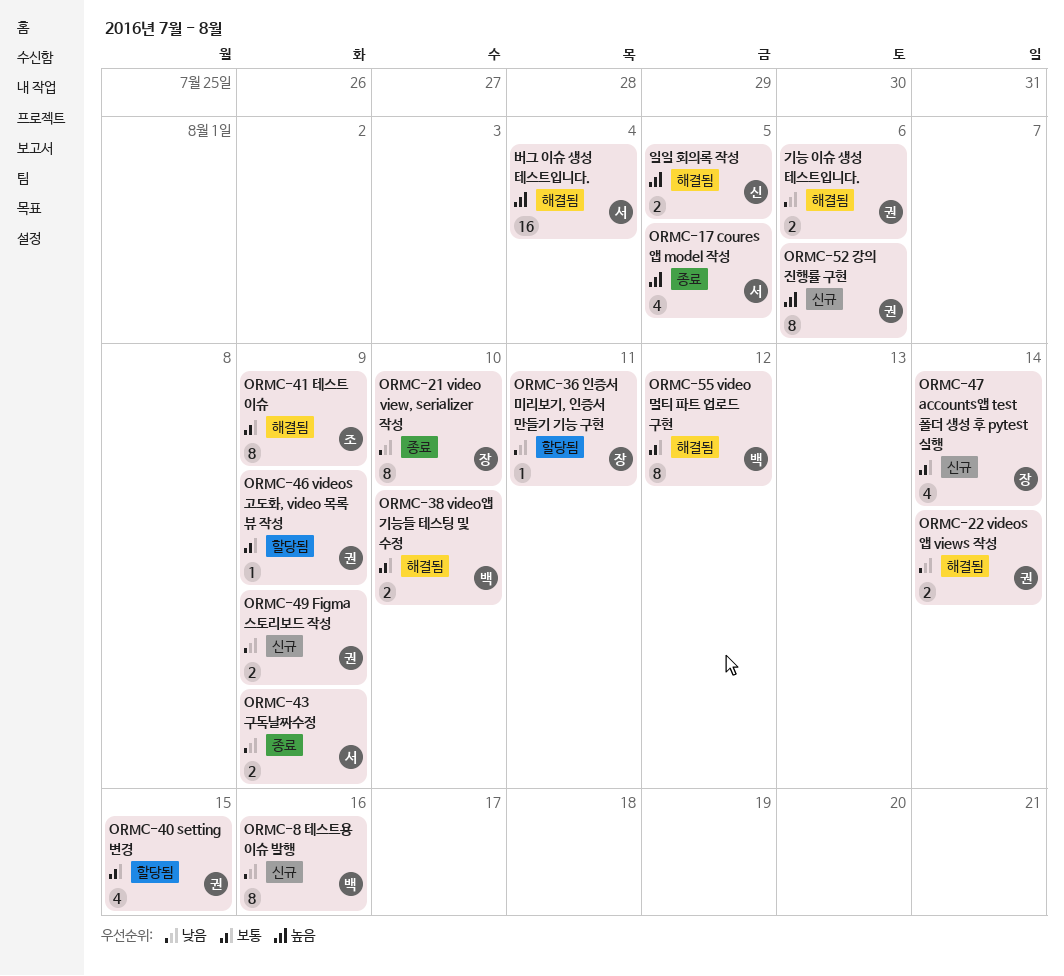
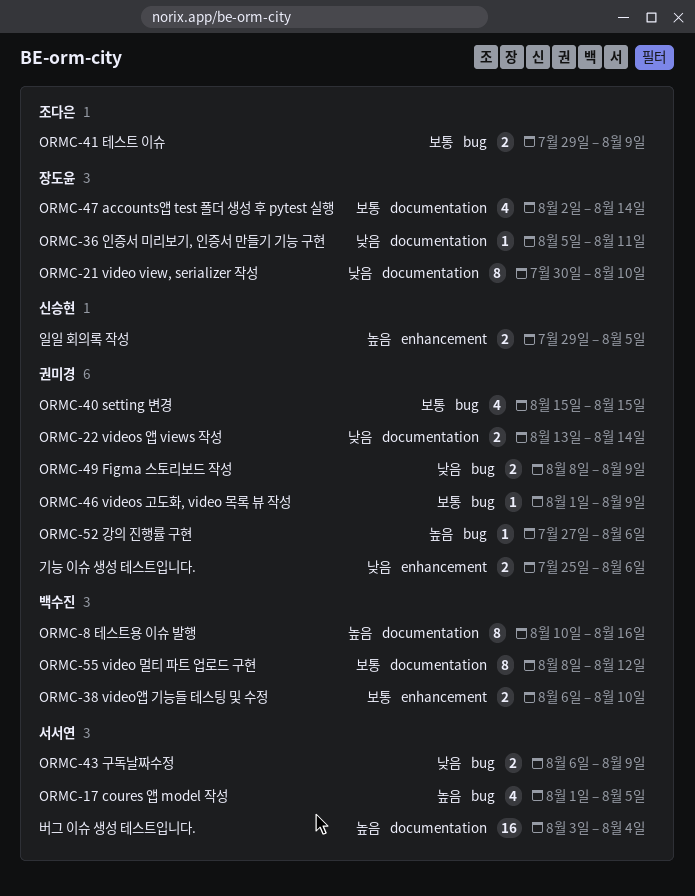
ORMC-41 테스트 이슈, estimate: 8 -> 2
ORMC-52 강의 진행률 구현, estimate: 8 -> 1
ORMC-8 테스트용 이슈 발행, priority: 낮음 -> 높음

